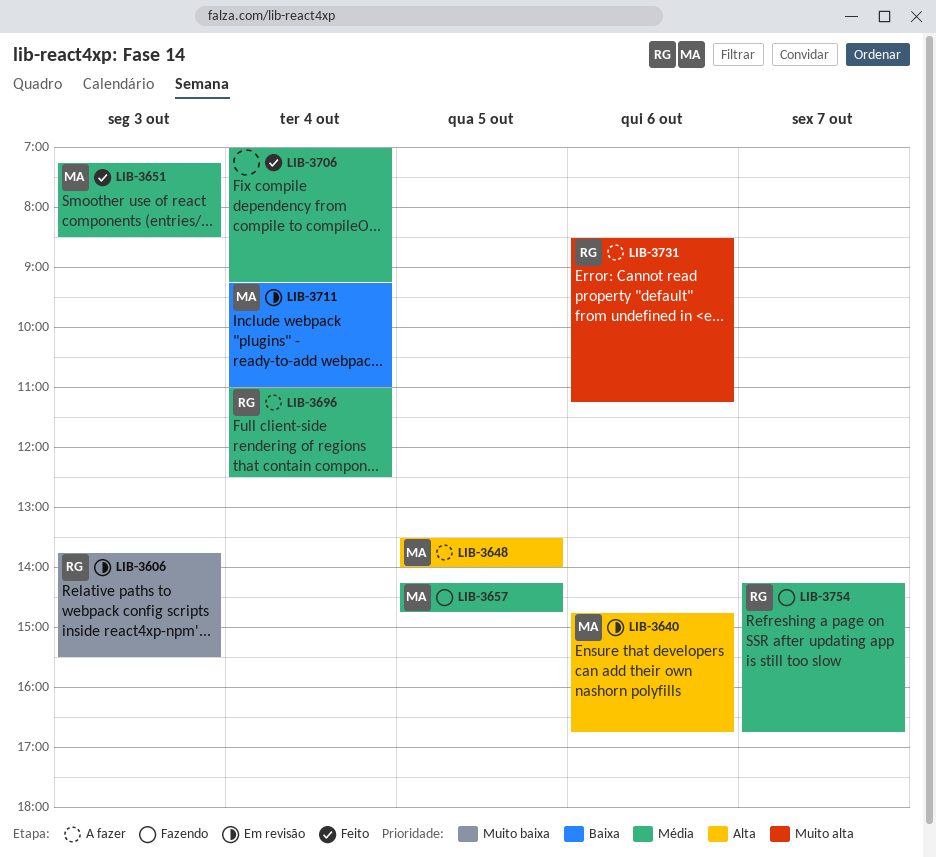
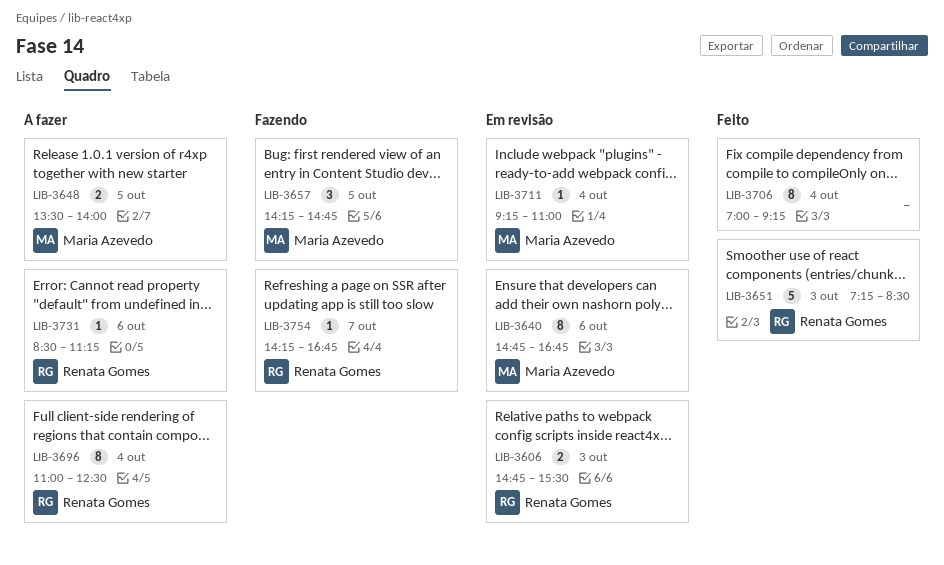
LIB-3606, begins: 13:45 -> 14:45
LIB-3651, owner: Maria Azevedo -> Renata Gomes

